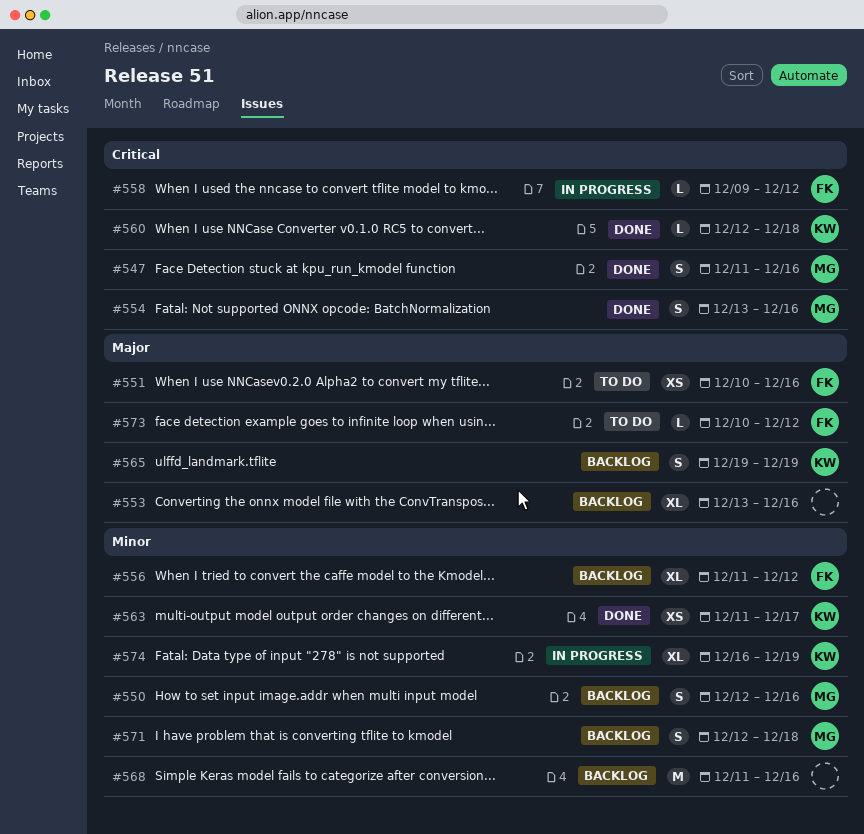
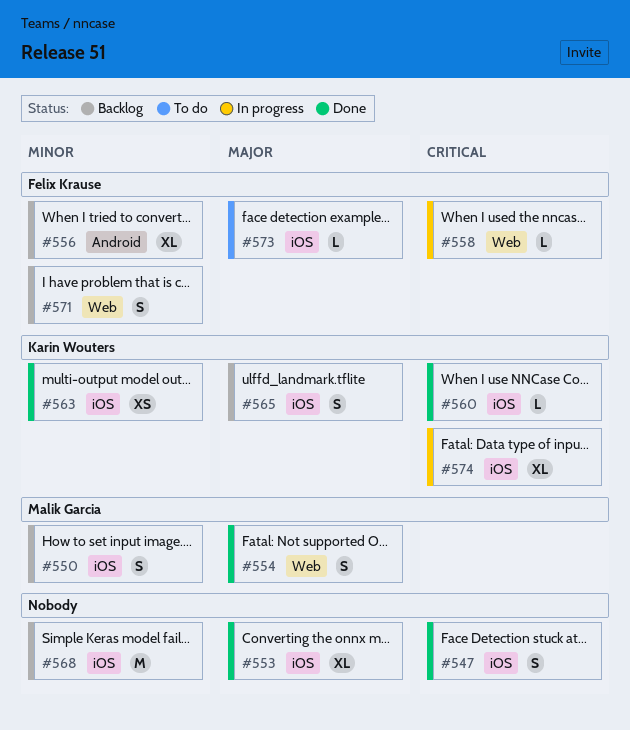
#547, owner: Malik Garcia -> none
#551: present -> none
#553, status: Backlog -> Done
#554, priority: Critical -> Major
#571, owner: Malik Garcia -> Felix Krause
#574, priority: Minor -> Critical

